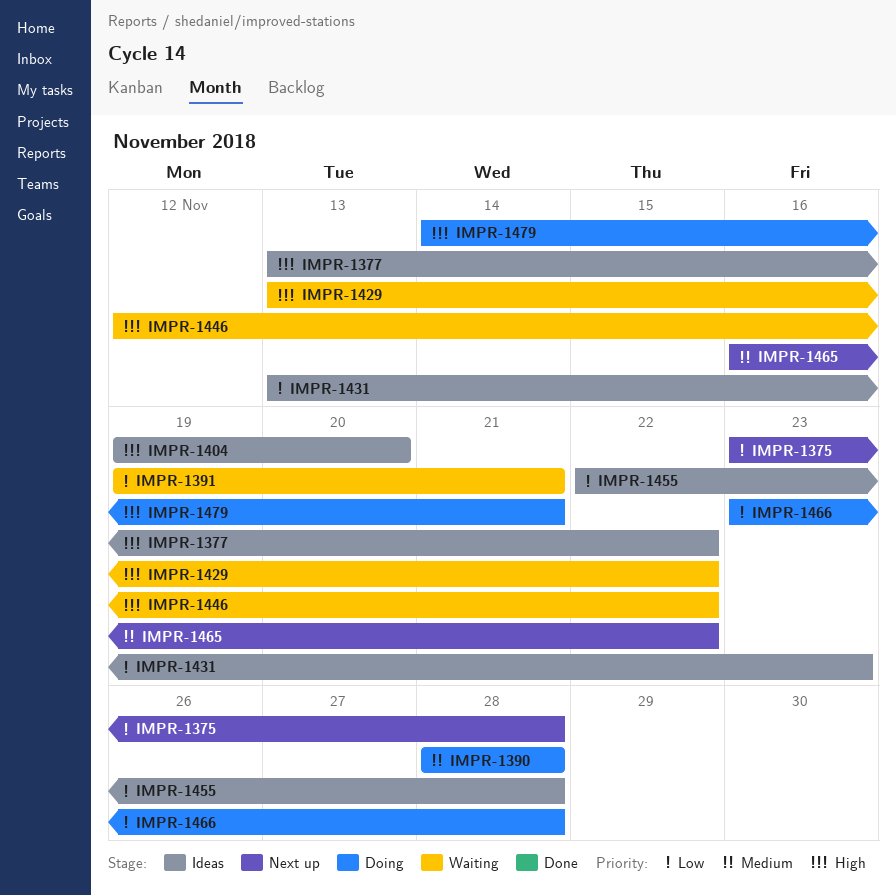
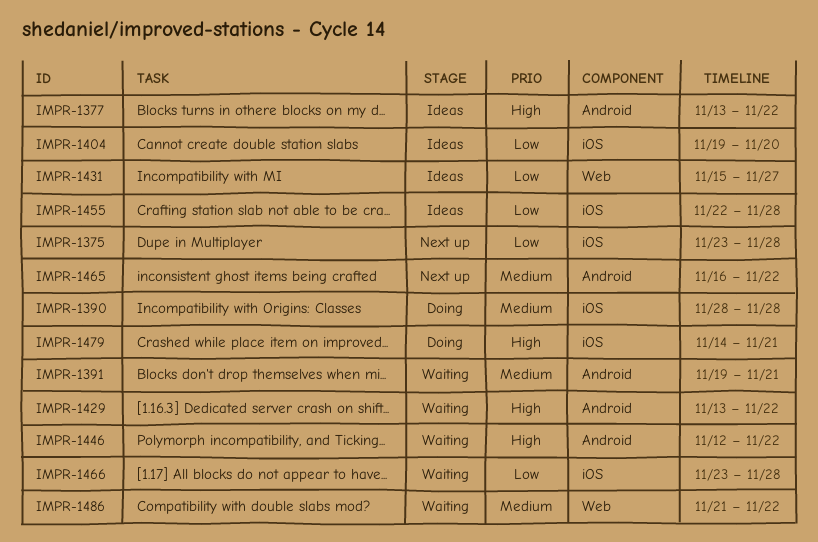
IMPR-1391, priority: Low -> Medium
IMPR-1404, priority: High -> Low
IMPR-1431, start: Nov 13 -> Nov 15
IMPR-1431, due: Nov 23 -> Nov 27
IMPR-1466, status: Doing -> Waiting
IMPR-1486: none -> present

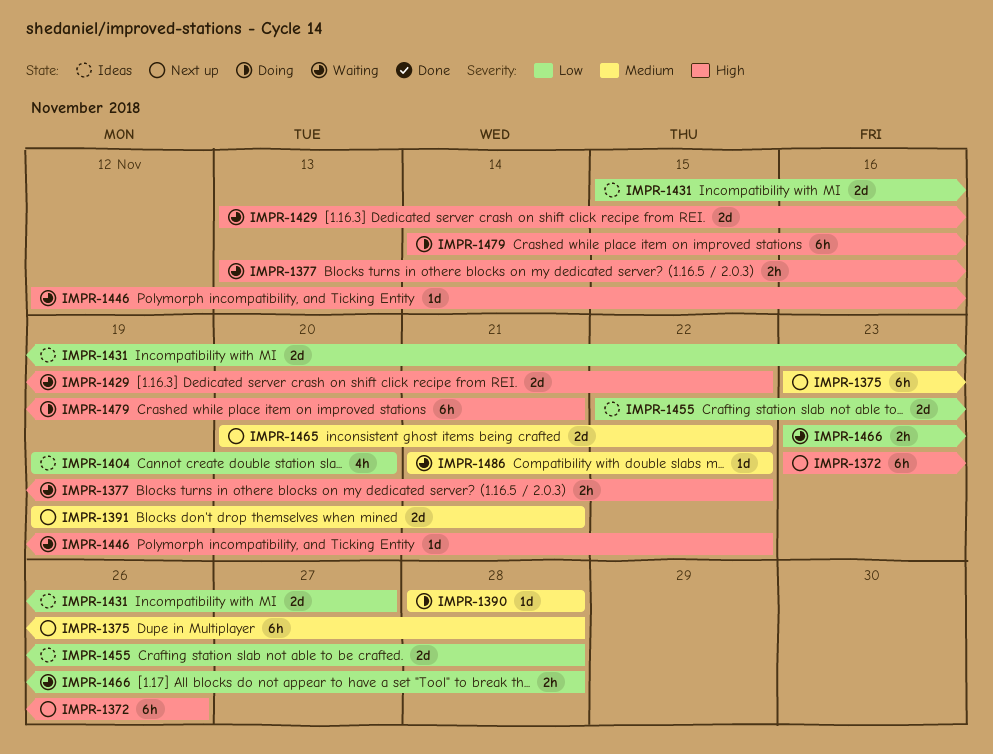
IMPR-1372: none -> present
IMPR-1375, priority: Low -> Medium
IMPR-1377, status: Ideas -> Waiting
IMPR-1391, status: Waiting -> Next up
IMPR-1465, start: Nov 16 -> Nov 20

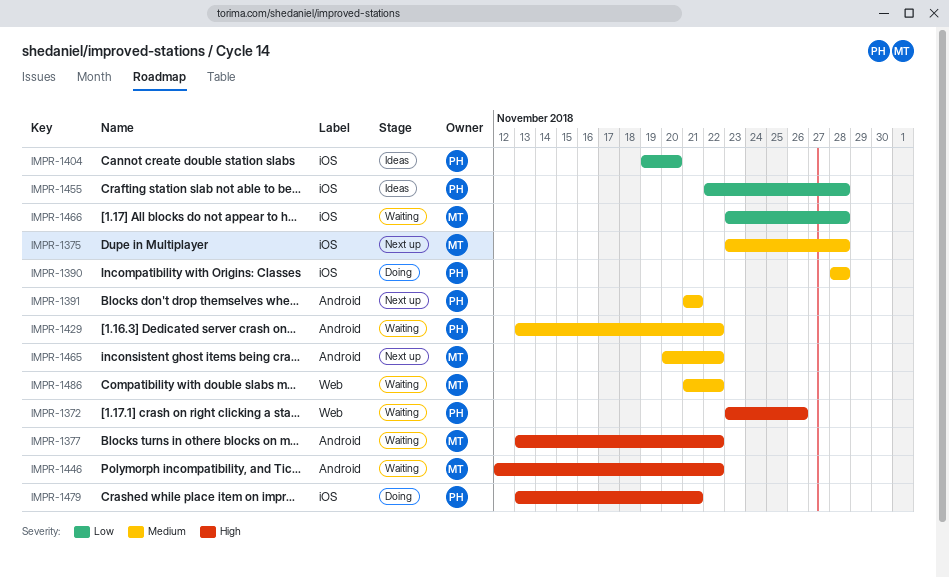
IMPR-1372, status: Next up -> Waiting
IMPR-1391, start: Nov 19 -> Nov 21
IMPR-1429, priority: High -> Medium
IMPR-1431: present -> none
IMPR-1479, start: Nov 14 -> Nov 13

